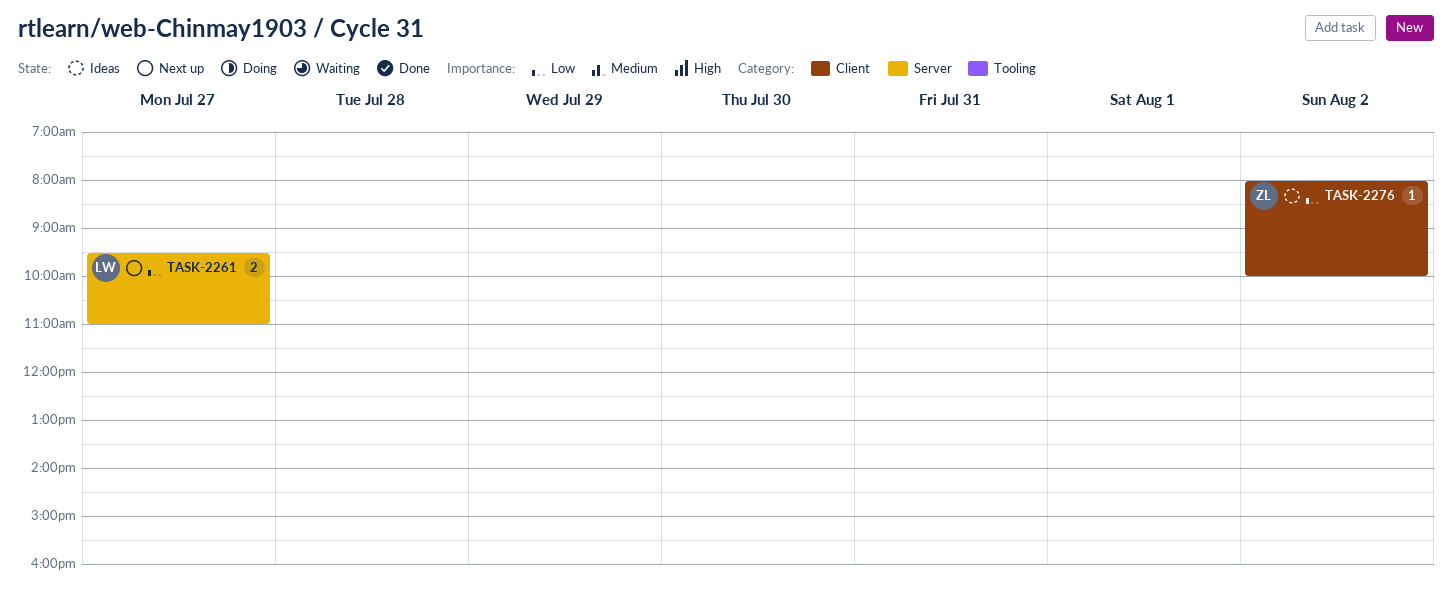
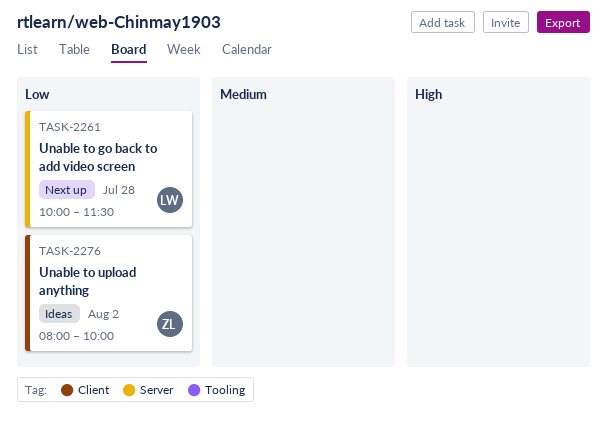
TASK-2261, day: Jul 27 -> Jul 28
TASK-2261, begins: 09:30 -> 10:00
TASK-2261, ends: 11:00 -> 11:30

